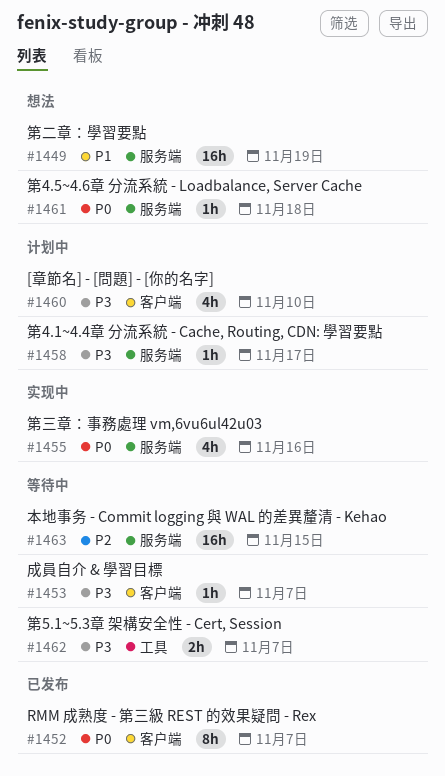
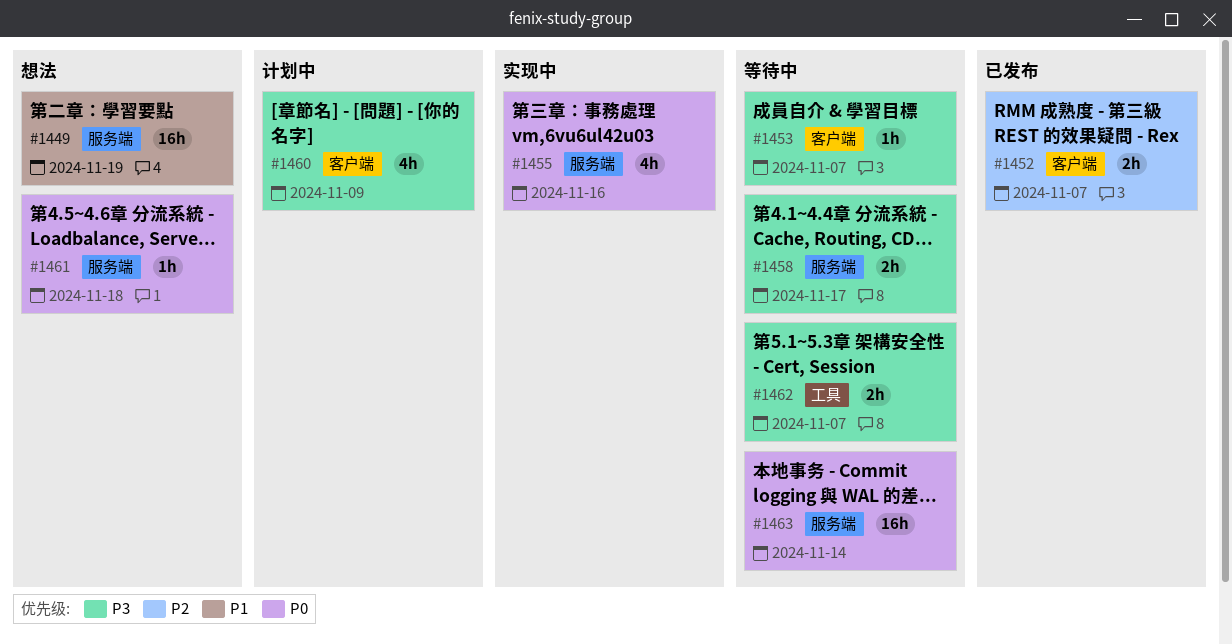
#1452, priority: P0 -> P2
#1452, estimate: 8h -> 2h
#1458, status: 计划中 -> 等待中
#1458, estimate: 1h -> 2h
#1460, due: Nov 10 -> Nov 9
#1463, priority: P2 -> P0
#1463, due: Nov 15 -> Nov 14

